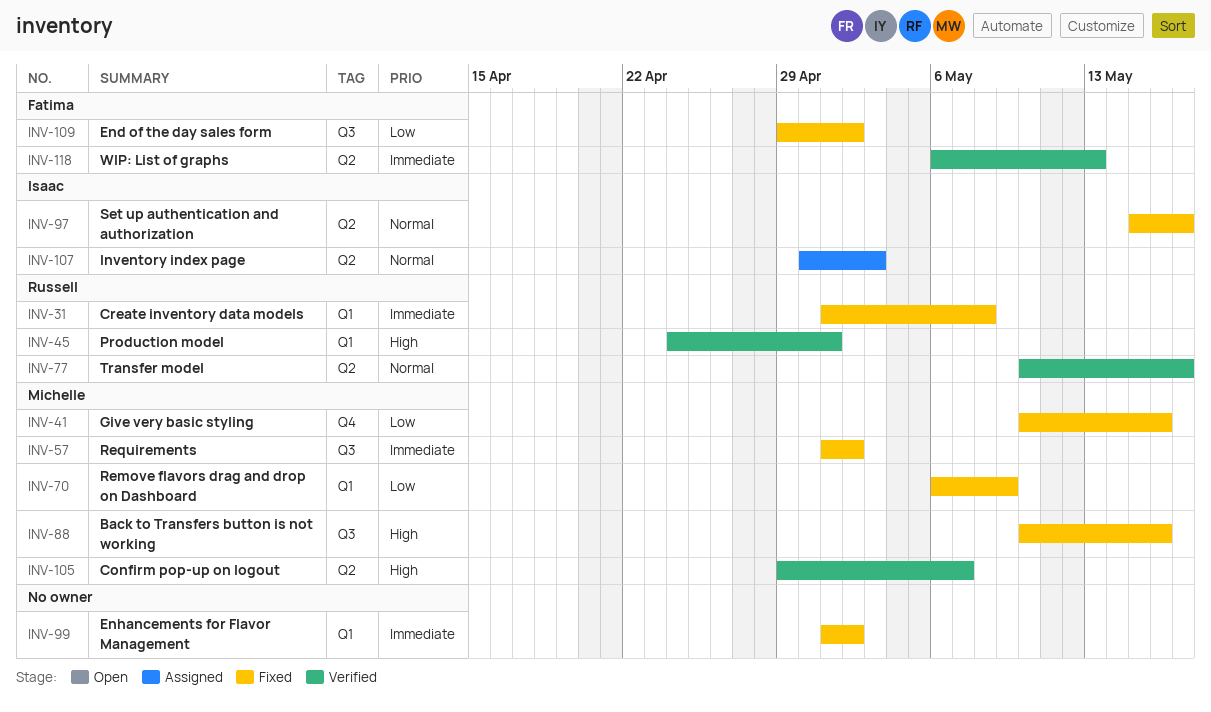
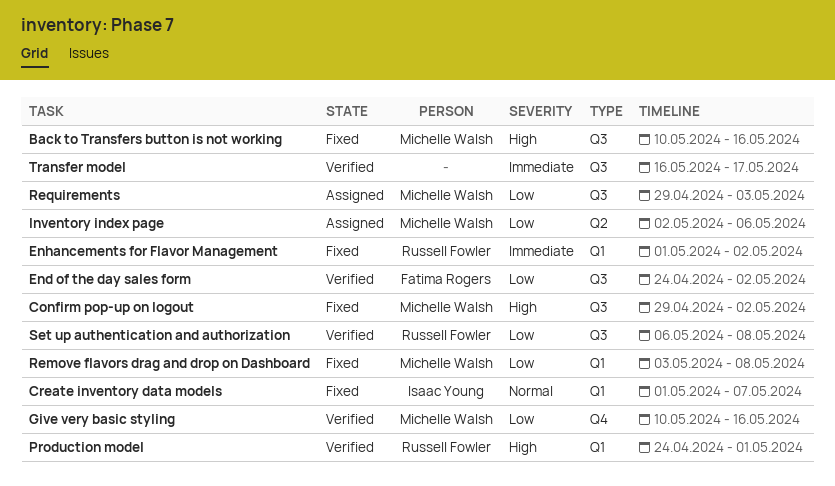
Confirm pop-up on logout, status: Verified -> Fixed
Confirm pop-up on logout, label: Q2 -> Q3
Confirm pop-up on logout, due: May 7 -> May 2
Create inventory data models, owner: Russell Fowler -> Isaac Young
Create inventory data models, priority: Immediate -> Normal
Create inventory data models, due: May 8 -> May 7
End of the day sales form, status: Fixed -> Verified
End of the day sales form, start: Apr 29 -> Apr 24
Enhancements for Flavor Management, owner: none -> Russell Fowler
Give very basic styling, status: Fixed -> Verified
Inventory index page, owner: Isaac Young -> Michelle Walsh
Inventory index page, priority: Normal -> Low
Inventory index page, start: Apr 30 -> May 2
Inventory index page, due: May 3 -> May 6
Remove flavors drag and drop on Dashboard, start: May 6 -> May 3
Remove flavors drag and drop on Dashboard, due: May 9 -> May 8
Requirements, status: Fixed -> Assigned
Requirements, priority: Immediate -> Low
Requirements, start: May 1 -> Apr 29
Requirements, due: May 2 -> May 3
Set up authentication and authorization, status: Fixed -> Verified
Set up authentication and authorization, owner: Isaac Young -> Russell Fowler
Set up authentication and authorization, priority: Normal -> Low
Set up authentication and authorization, label: Q2 -> Q3
Set up authentication and authorization, start: May 15 -> May 6
Set up authentication and authorization, due: May 17 -> May 8
Transfer model, owner: Russell Fowler -> none
Transfer model, priority: Normal -> Immediate
Transfer model, label: Q2 -> Q3
Transfer model, start: May 10 -> May 16
WIP: List of graphs: present -> none

